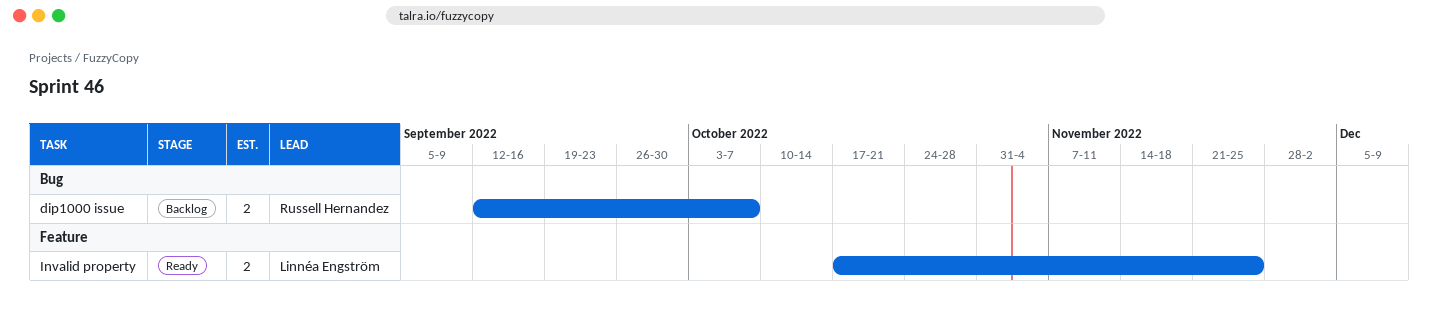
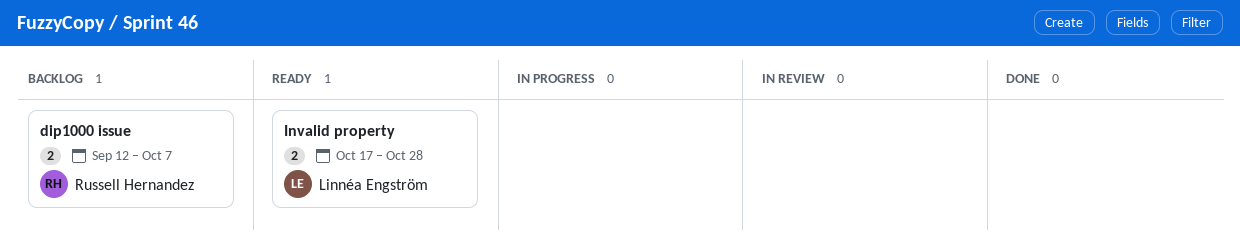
Invalid property, due: Nov 25 -> Oct 28

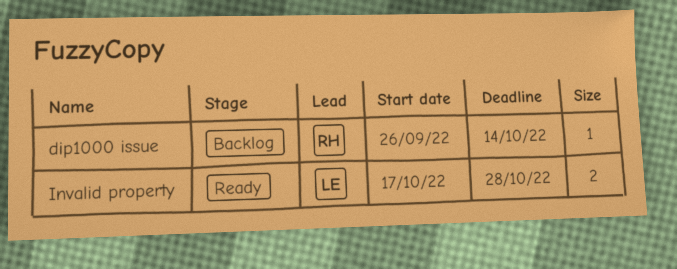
dip1000 issue, estimate: 2 -> 1
dip1000 issue, start: Sep 12 -> Sep 26
dip1000 issue, due: Oct 7 -> Oct 14

